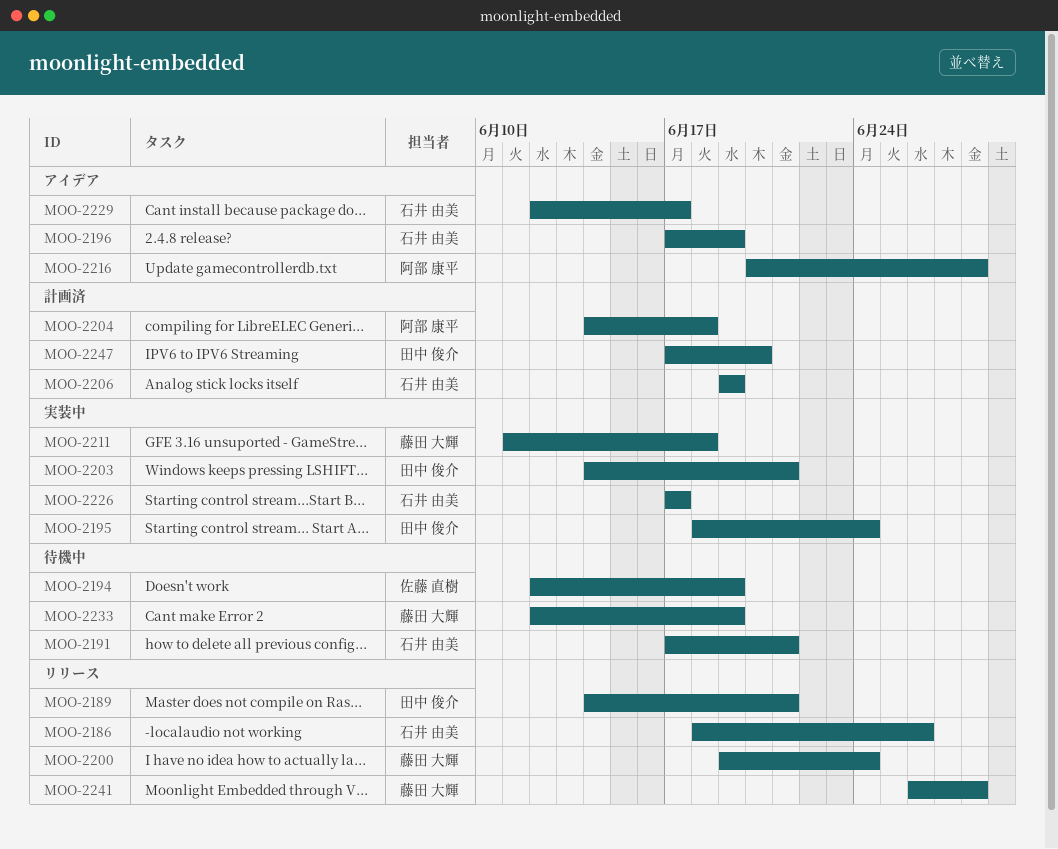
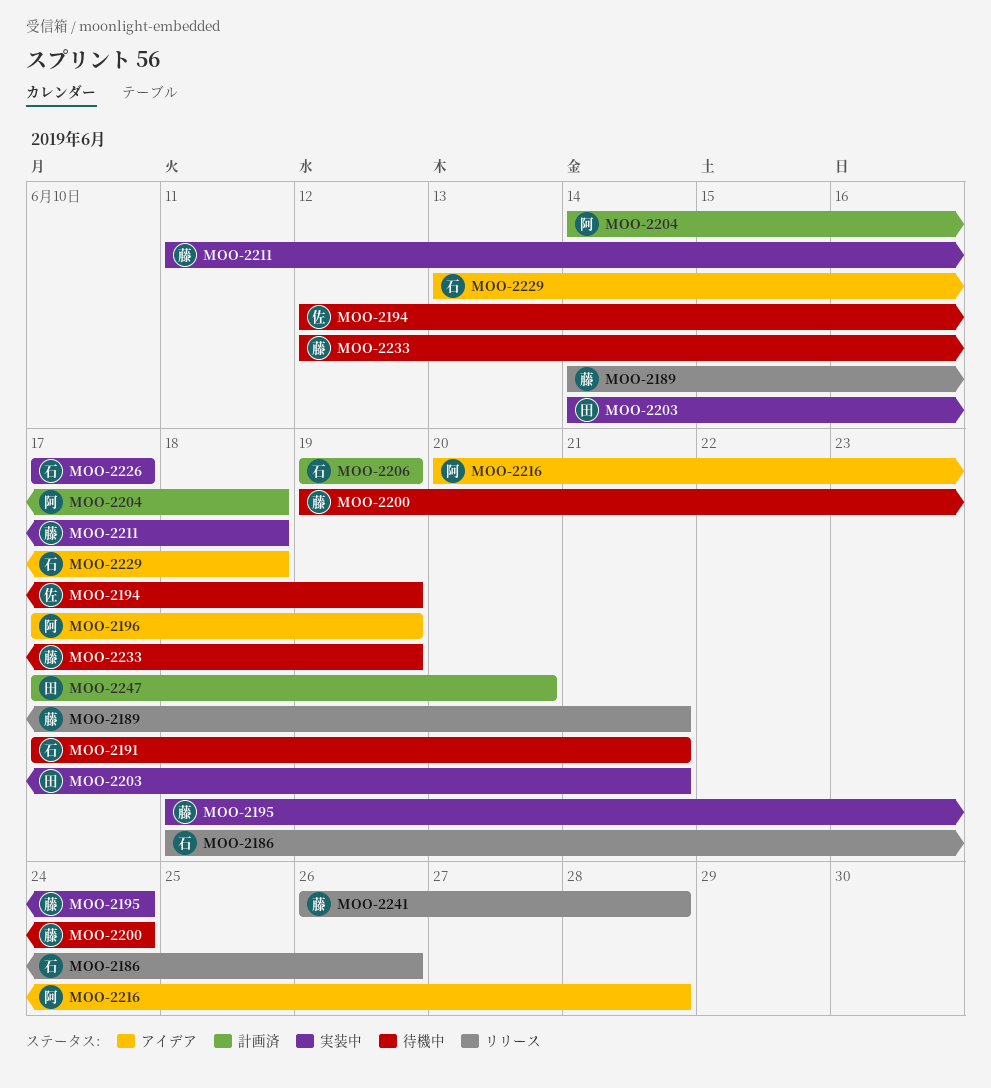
MOO-2189, owner: 田中 俊介 -> 藤田 大輝
MOO-2195, owner: 田中 俊介 -> 藤田 大輝
MOO-2196, owner: 石井 由美 -> 阿部 康平
MOO-2200, status: リリース -> 待機中
MOO-2229, start: Jun 12 -> Jun 13
MOO-2229, due: Jun 17 -> Jun 18

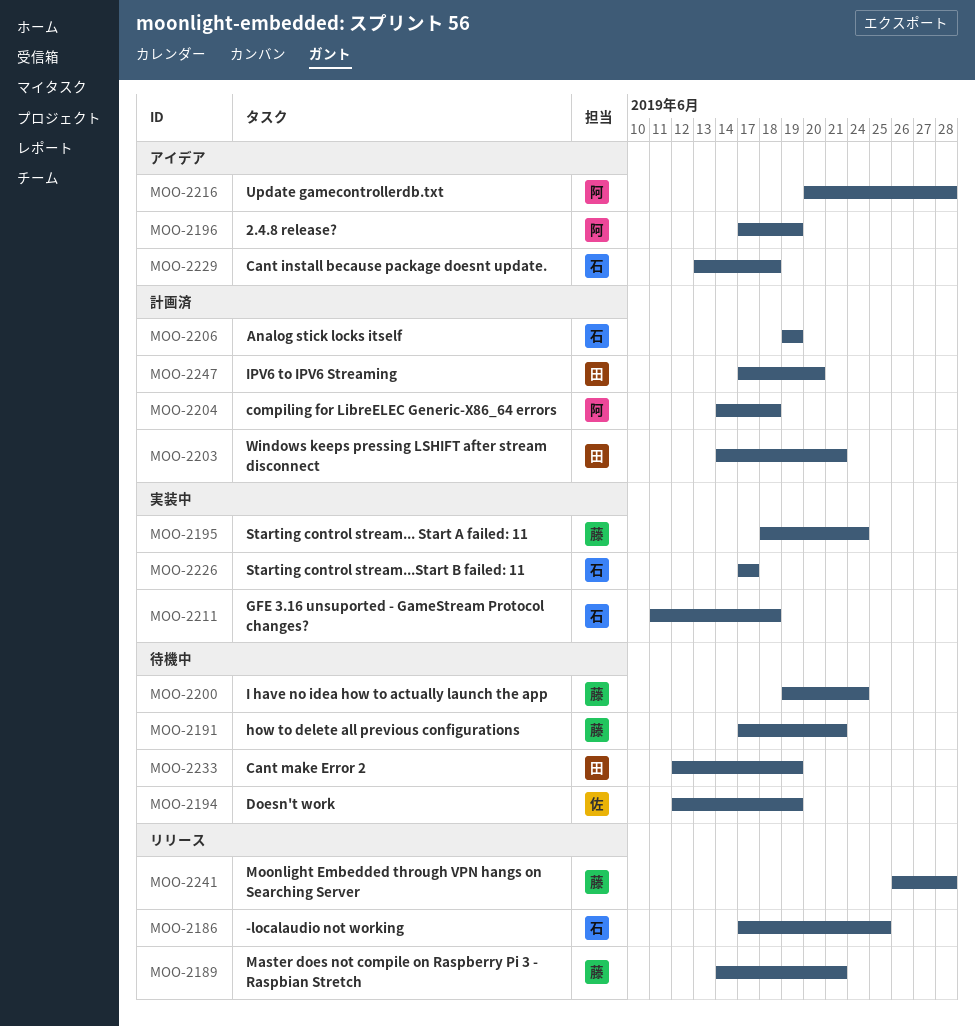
MOO-2186, start: Jun 18 -> Jun 17
MOO-2186, due: Jun 26 -> Jun 25
MOO-2191, owner: 石 -> 藤
MOO-2203, status: 実装中 -> 計画済
MOO-2211, owner: 藤 -> 石
MOO-2233, owner: 藤 -> 田

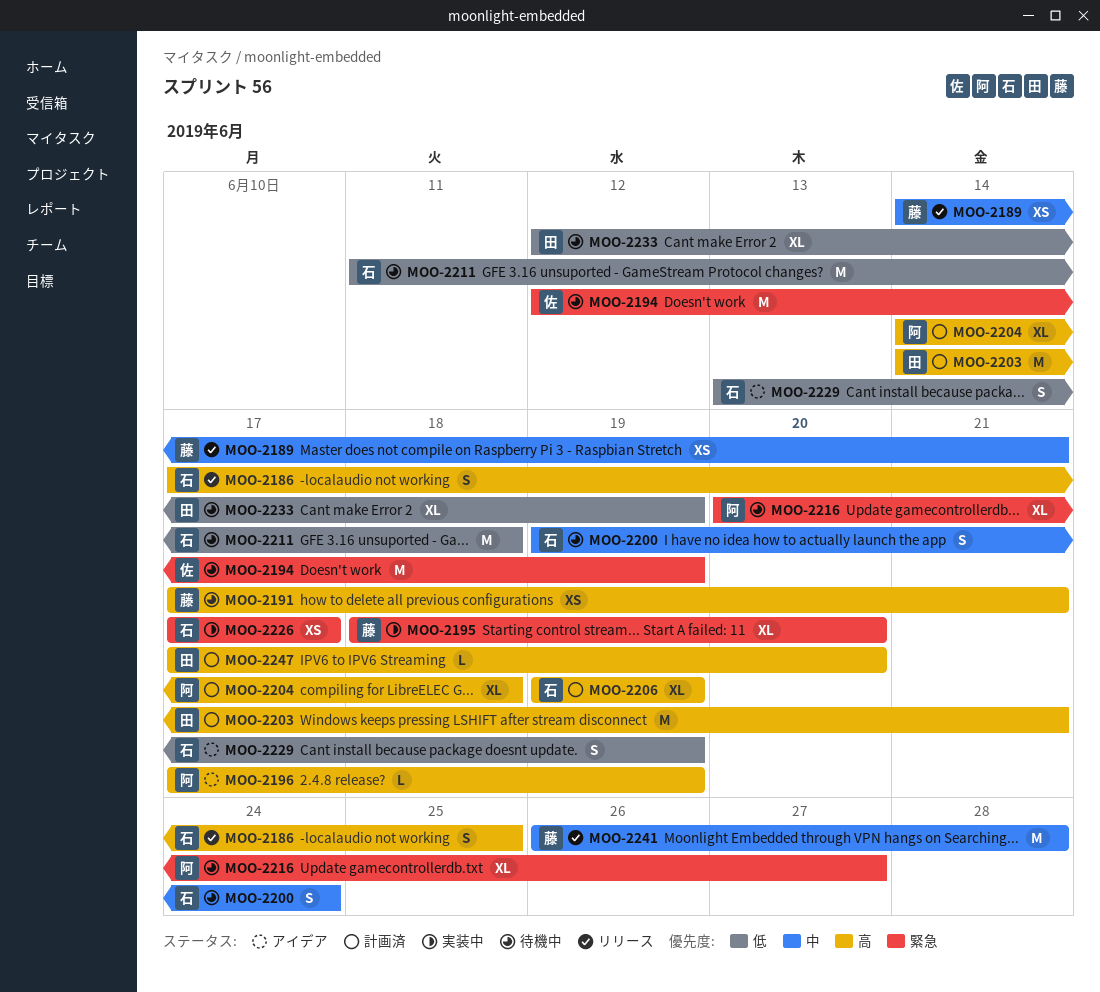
MOO-2195, due: Jun 24 -> Jun 20
MOO-2200, owner: 藤 -> 石
MOO-2211, status: 実装中 -> 待機中
MOO-2216, status: アイデア -> 待機中
MOO-2216, due: Jun 28 -> Jun 27
MOO-2229, due: Jun 18 -> Jun 19

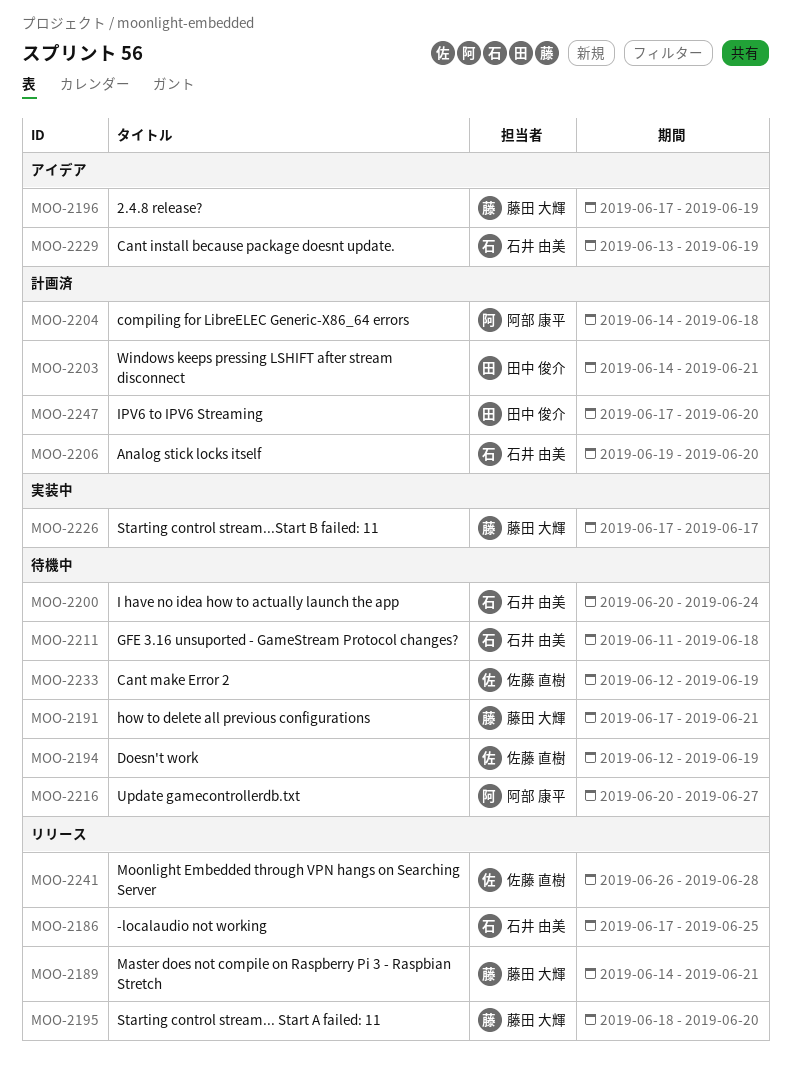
MOO-2195, status: 実装中 -> リリース
MOO-2196, owner: 阿部 康平 -> 藤田 大輝
MOO-2200, start: Jun 19 -> Jun 20
MOO-2206, due: Jun 19 -> Jun 20
MOO-2226, owner: 石井 由美 -> 藤田 大輝
MOO-2233, owner: 田中 俊介 -> 佐藤 直樹
MOO-2241, owner: 藤田 大輝 -> 佐藤 直樹

